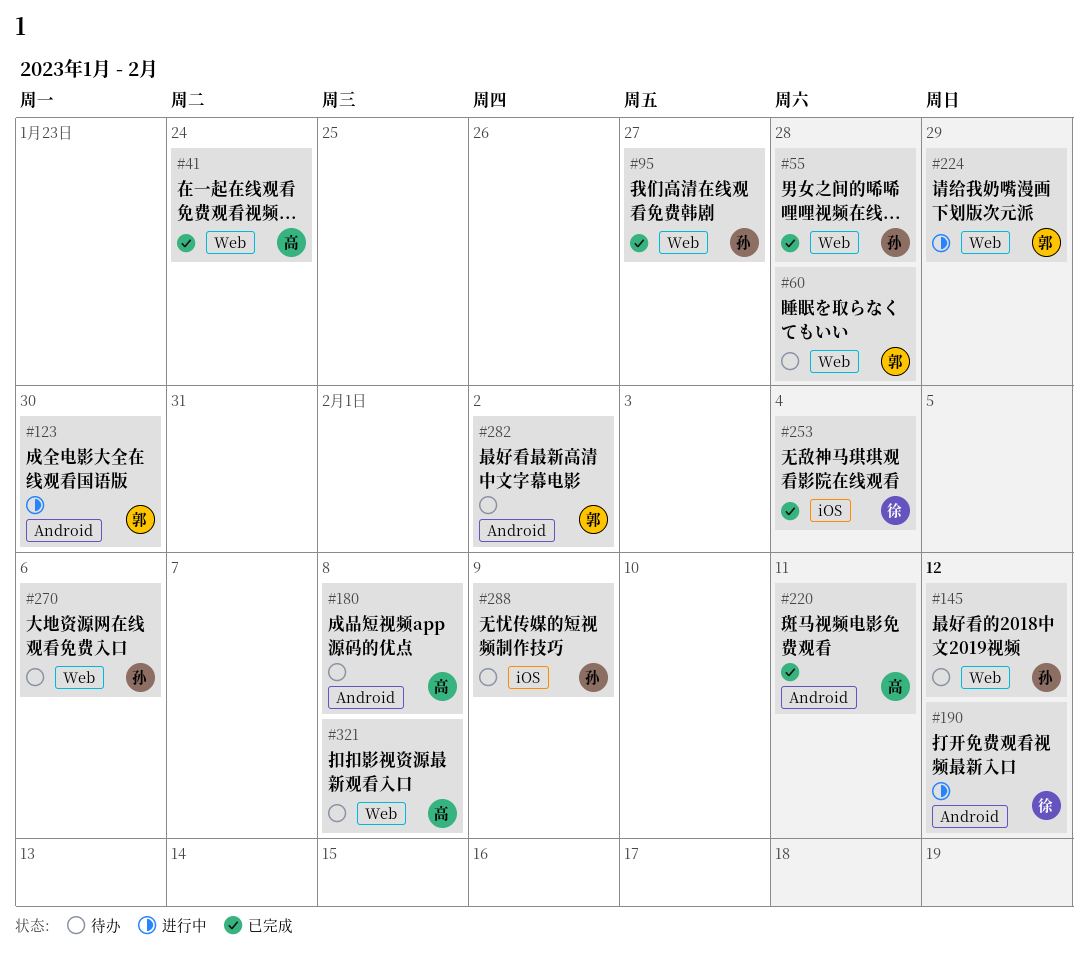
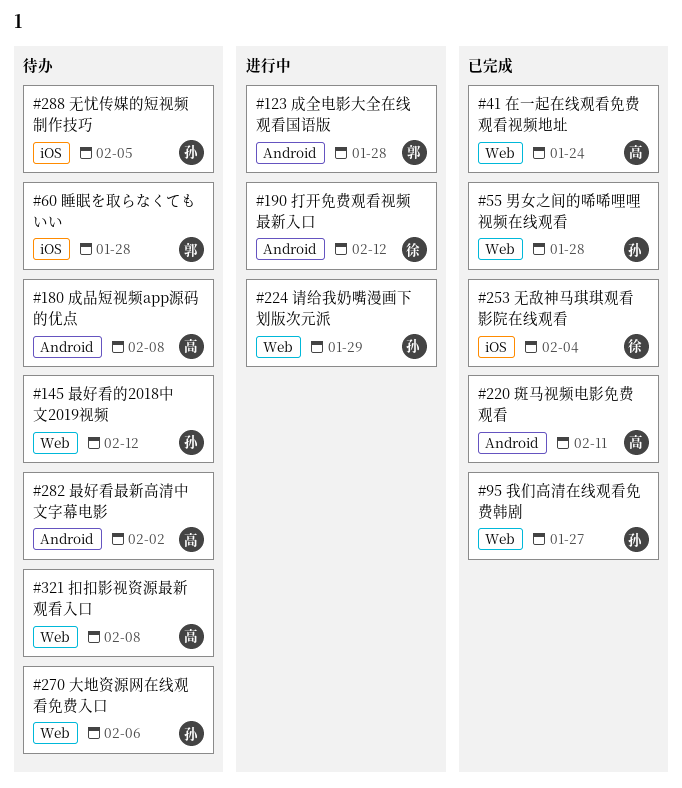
#60, label: Web -> iOS
#123, due: Jan 30 -> Jan 28
#224, owner: 郭 -> 孙
#282, owner: 郭 -> 高
#288, due: Feb 9 -> Feb 5

